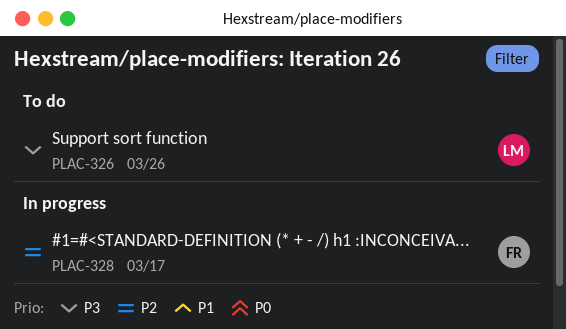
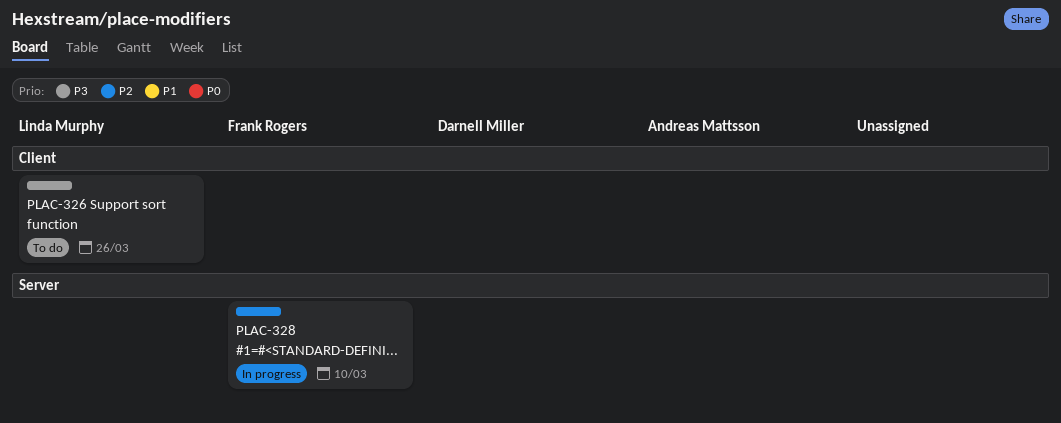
PLAC-328, due: Mar 17 -> Mar 10

